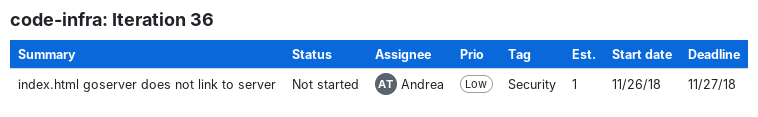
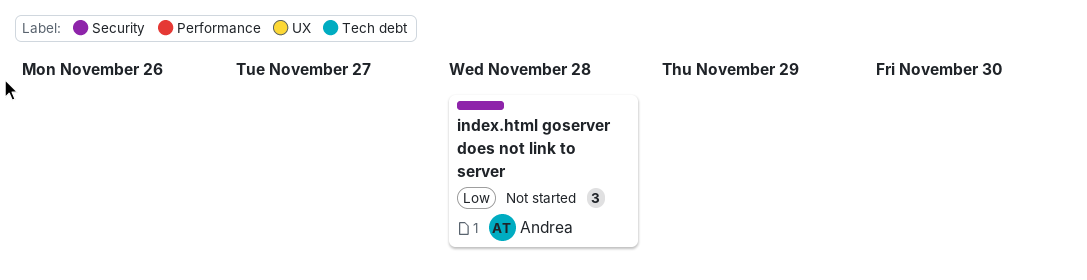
index.html goserver does not link to server, estimate: 1 -> 3
index.html goserver does not link to server, due: Nov 27 -> Nov 28

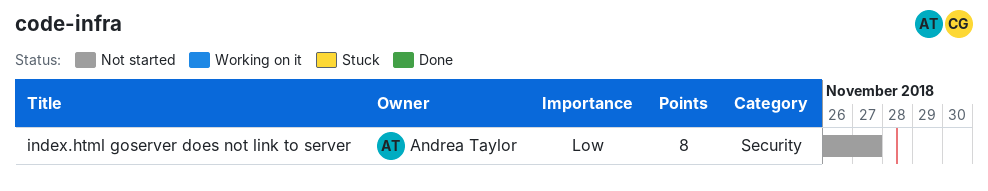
index.html goserver does not link to server, estimate: 3 -> 8
index.html goserver does not link to server, due: Nov 28 -> Nov 27

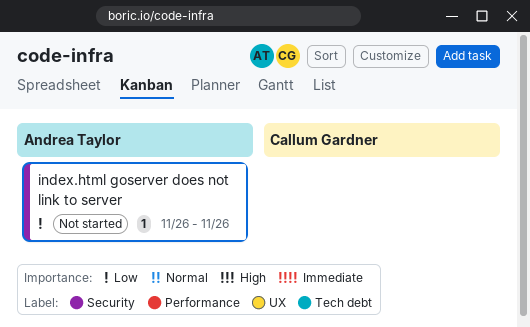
index.html goserver does not link to server, estimate: 8 -> 1
index.html goserver does not link to server, due: Nov 27 -> Nov 26

